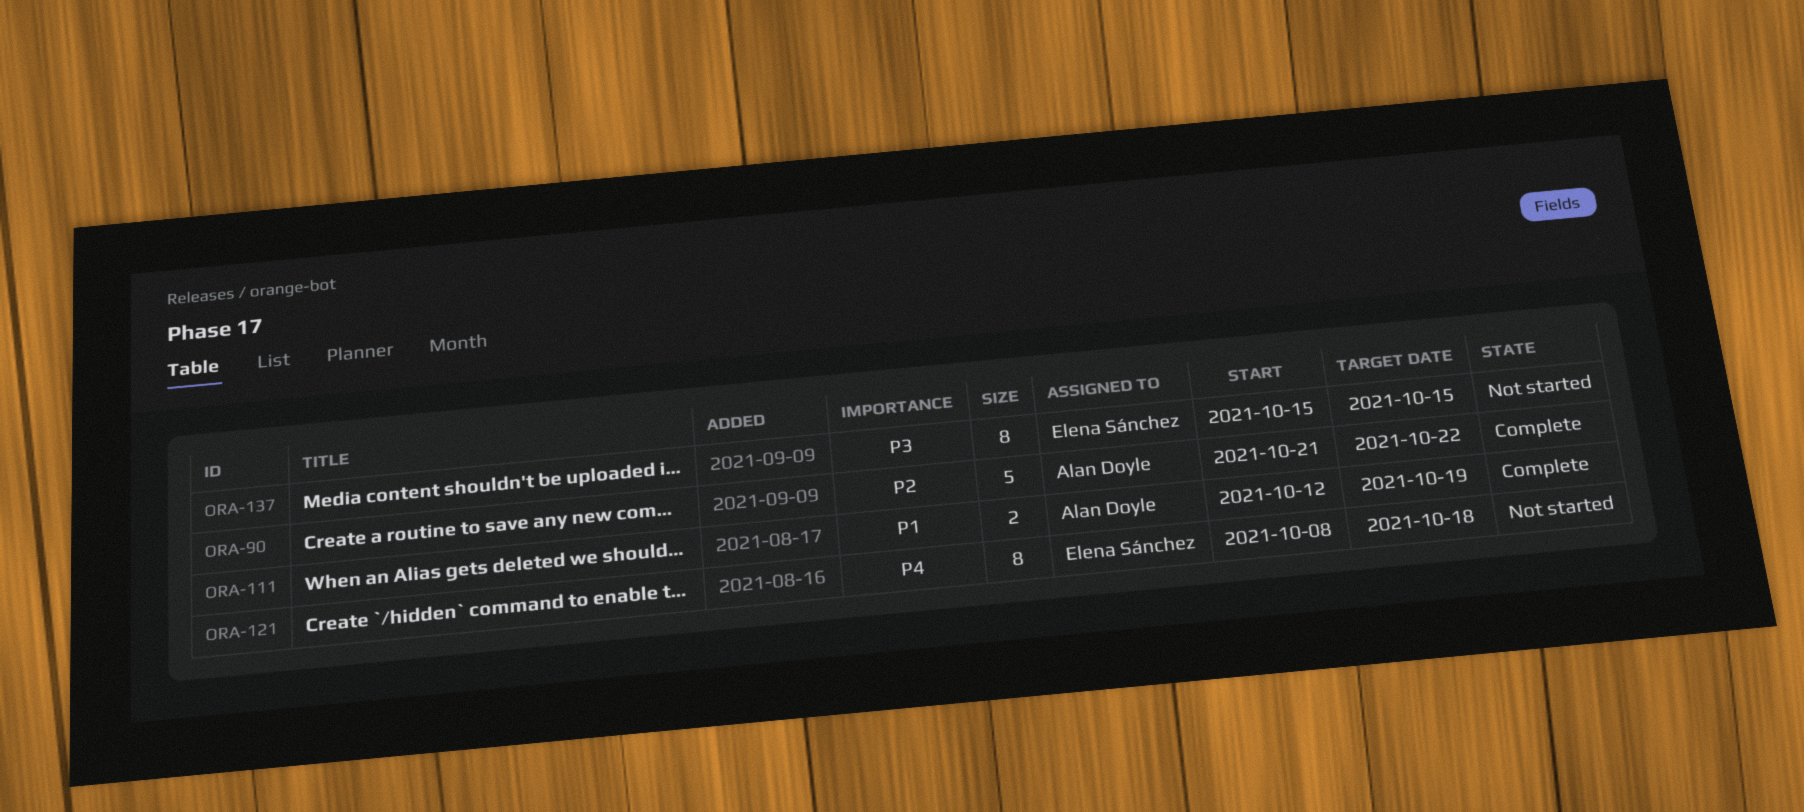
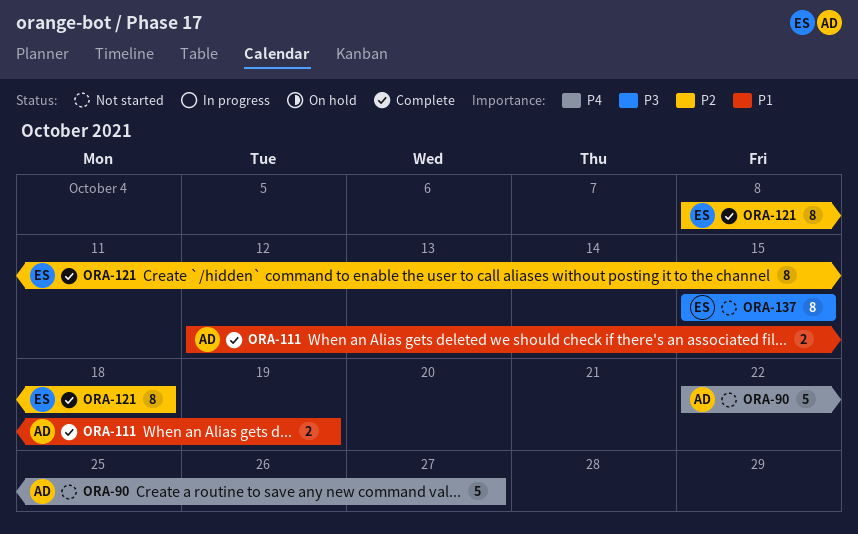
ORA-90, status: Complete -> Not started
ORA-90, priority: P2 -> P4
ORA-90, start: Oct 21 -> Oct 22
ORA-90, due: Oct 22 -> Oct 27
ORA-121, status: Not started -> Complete
ORA-121, priority: P4 -> P2

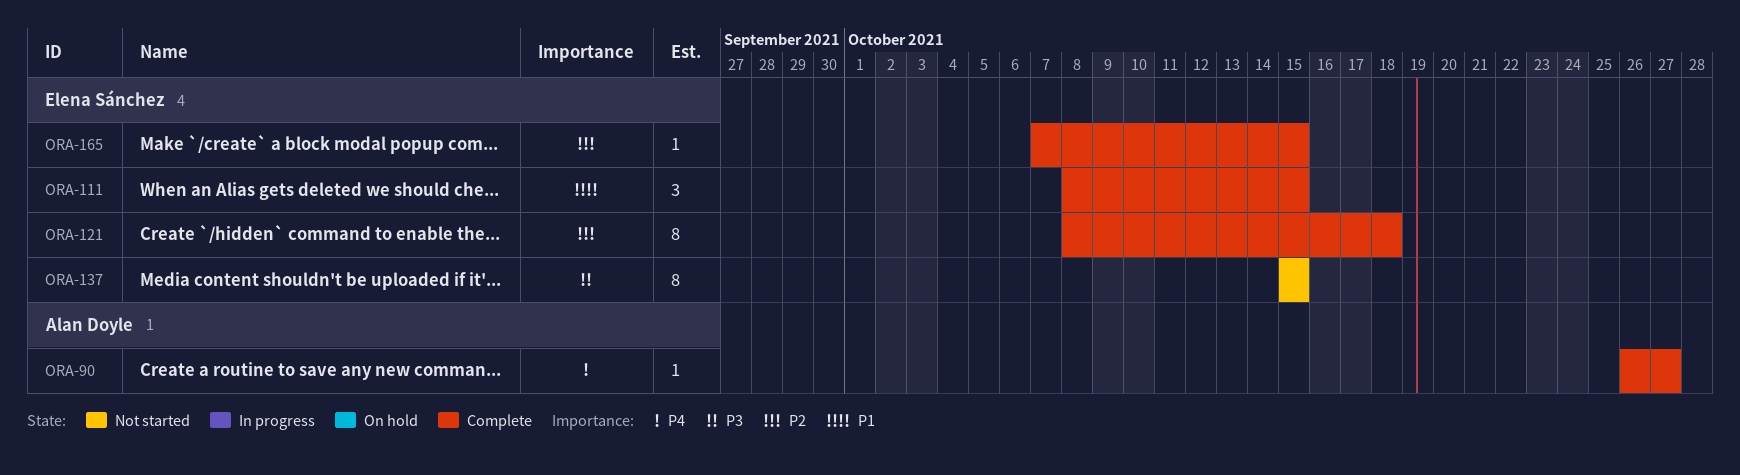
ORA-90, status: Not started -> Complete
ORA-90, estimate: 5 -> 1
ORA-90, start: Oct 22 -> Oct 26
ORA-111, owner: Alan Doyle -> Elena Sánchez
ORA-111, estimate: 2 -> 3
ORA-111, start: Oct 12 -> Oct 8
ORA-111, due: Oct 19 -> Oct 15
ORA-165: none -> present

